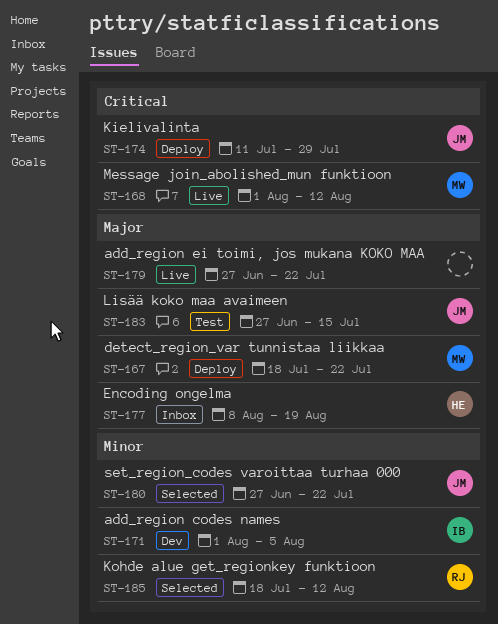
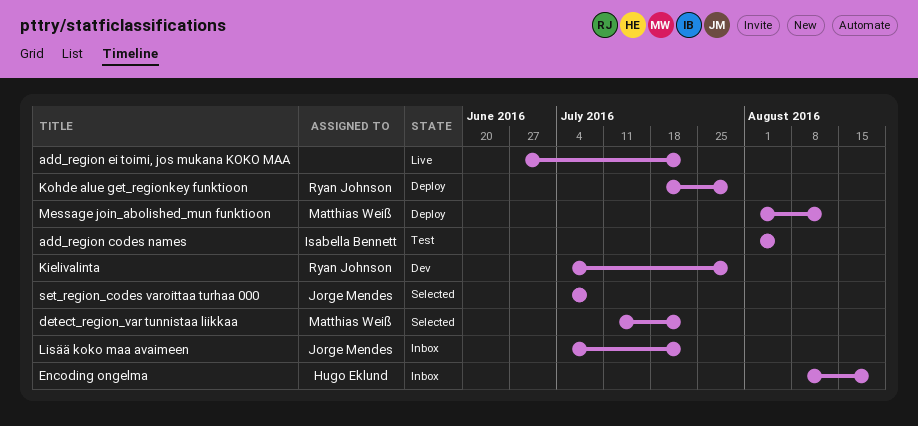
add_region codes names, status: Dev -> Test
detect_region_var tunnistaa liikkaa, status: Deploy -> Selected
detect_region_var tunnistaa liikkaa, start: Jul 18 -> Jul 11
Kielivalinta, status: Deploy -> Dev
Kielivalinta, owner: Jorge Mendes -> Ryan Johnson
Kielivalinta, start: Jul 11 -> Jul 4
Kohde alue get_regionkey funktioon, status: Selected -> Deploy
Kohde alue get_regionkey funktioon, due: Aug 12 -> Jul 29
Lisää koko maa avaimeen, status: Test -> Inbox
Lisää koko maa avaimeen, start: Jun 27 -> Jul 4
Lisää koko maa avaimeen, due: Jul 15 -> Jul 22
Message join_abolished_mun funktioon, status: Live -> Deploy
set_region_codes varoittaa turhaa 000, start: Jun 27 -> Jul 4
set_region_codes varoittaa turhaa 000, due: Jul 22 -> Jul 8

